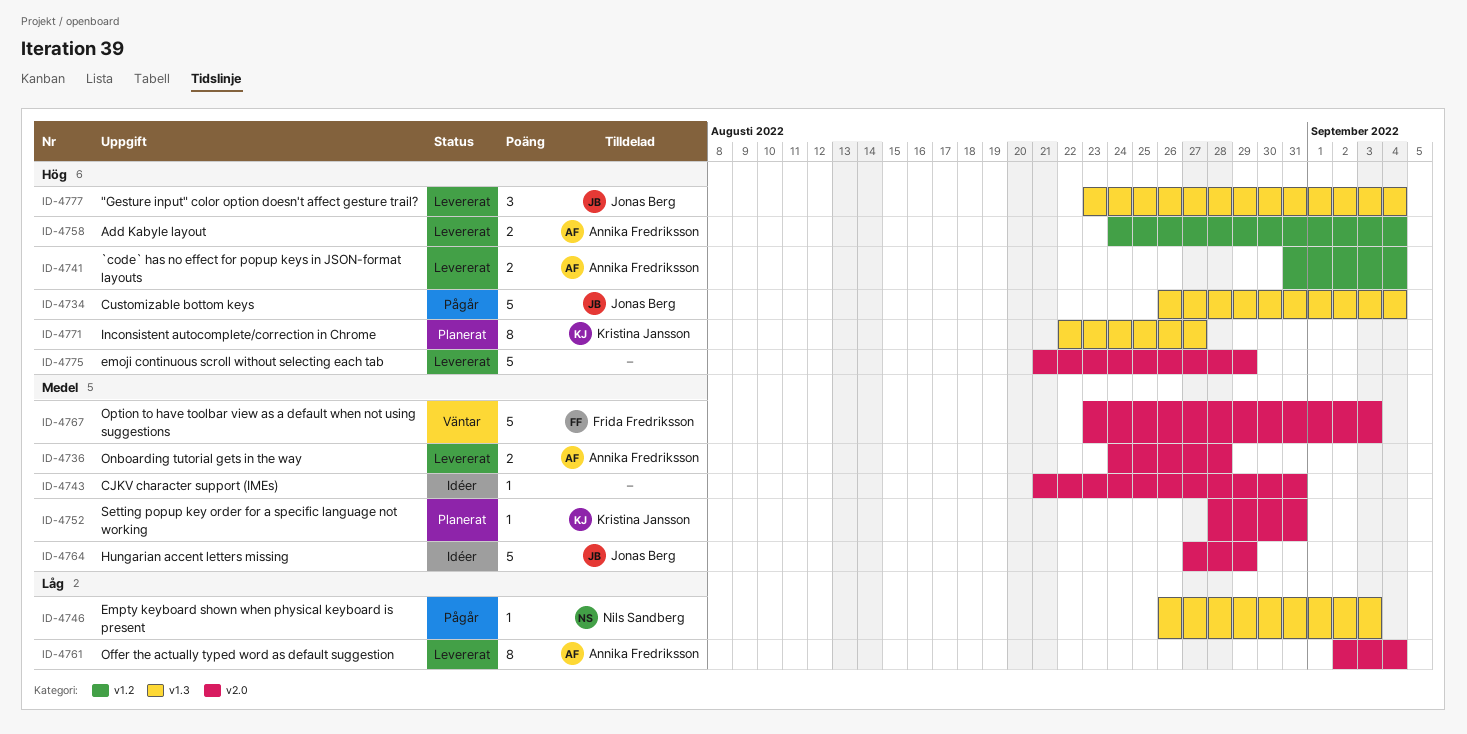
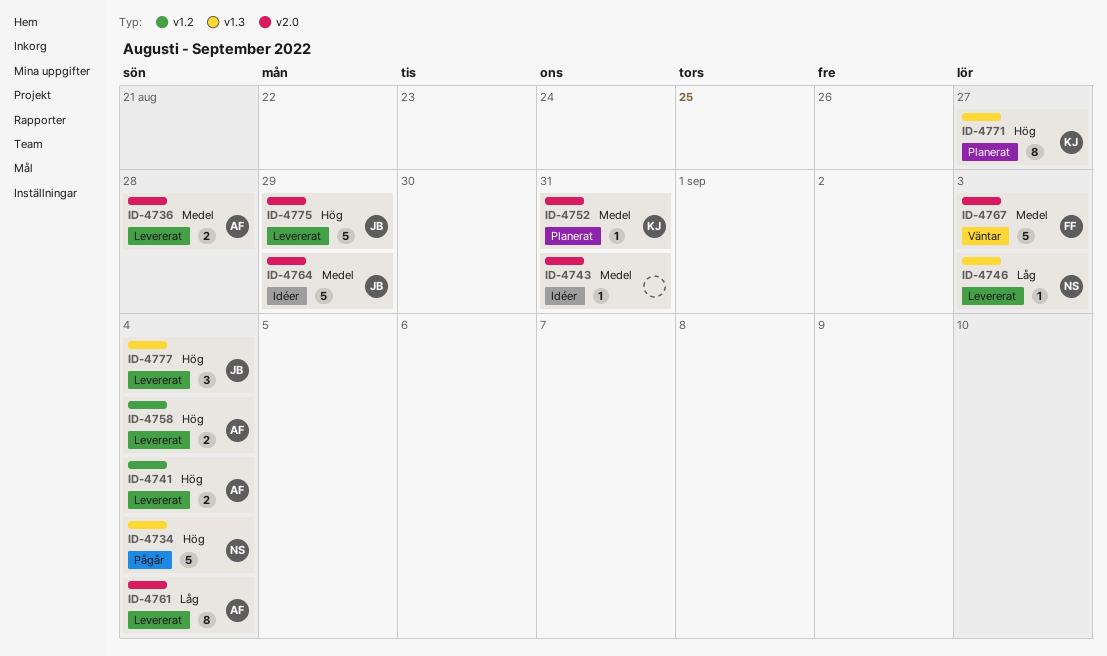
ID-4734, owner: Jonas Berg -> Nils Sandberg
ID-4746, status: Pågår -> Levererat
ID-4775, owner: none -> Jonas Berg

